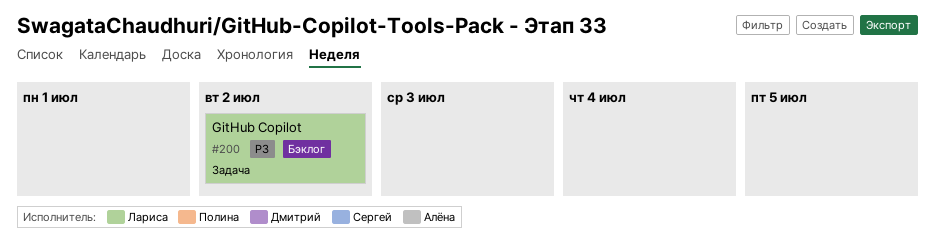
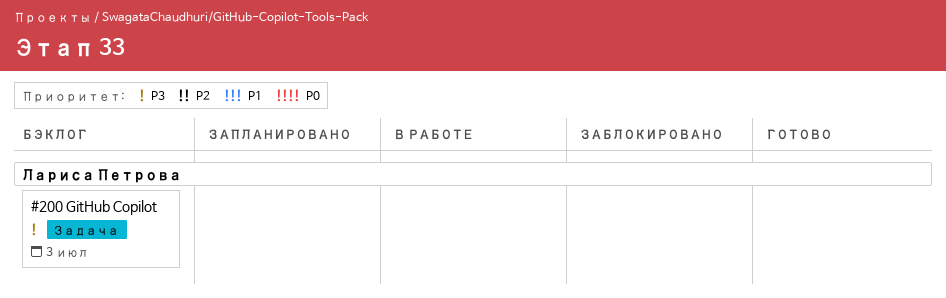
#200, due: Jul 2 -> Jul 3

